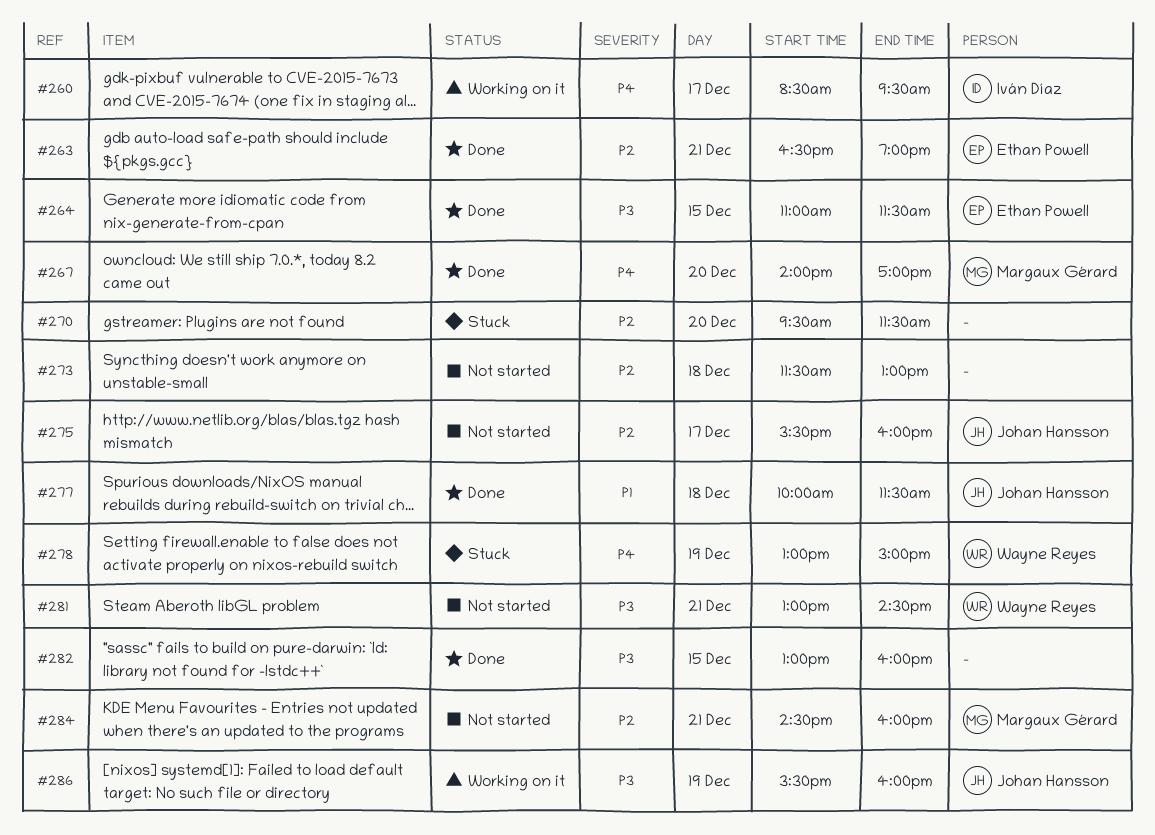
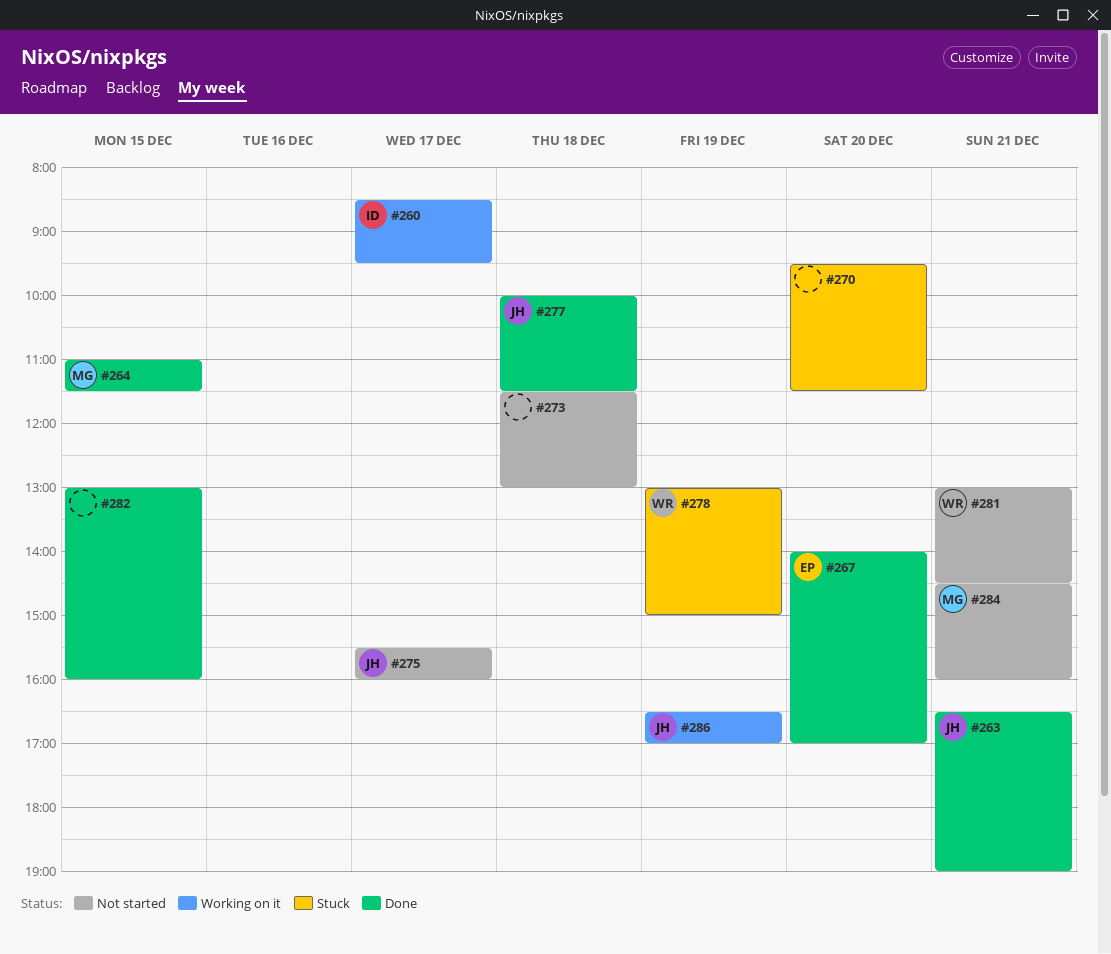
#263, owner: Ethan Powell -> Johan Hansson
#264, owner: Ethan Powell -> Margaux Gérard
#267, owner: Margaux Gérard -> Ethan Powell
#286, begins: 15:30 -> 16:30
#286, ends: 16:00 -> 17:00

